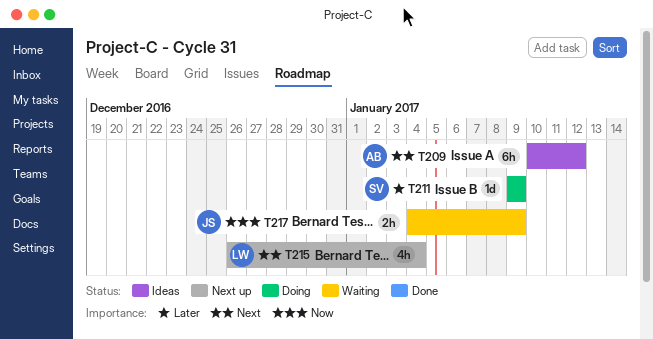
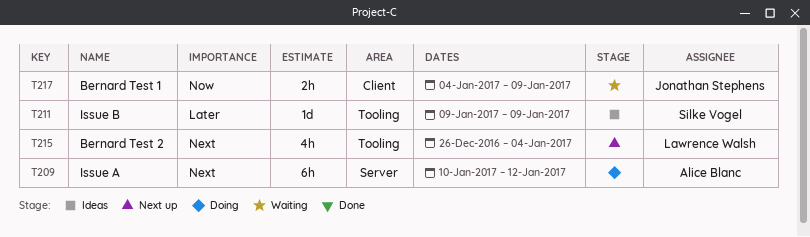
T209, status: Ideas -> Doing
T211, status: Doing -> Ideas

